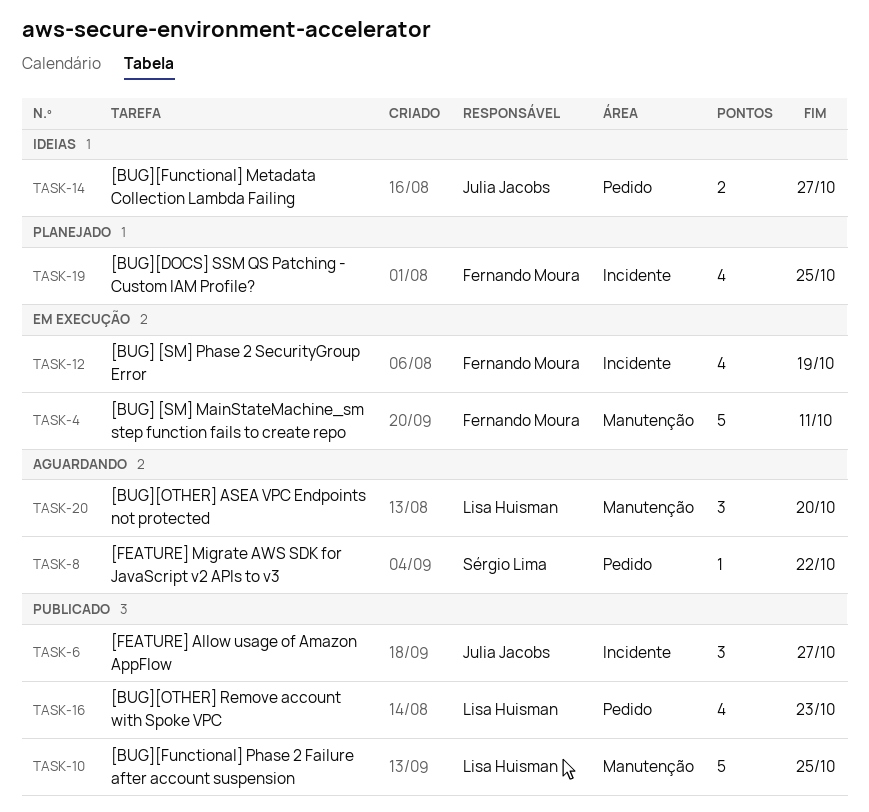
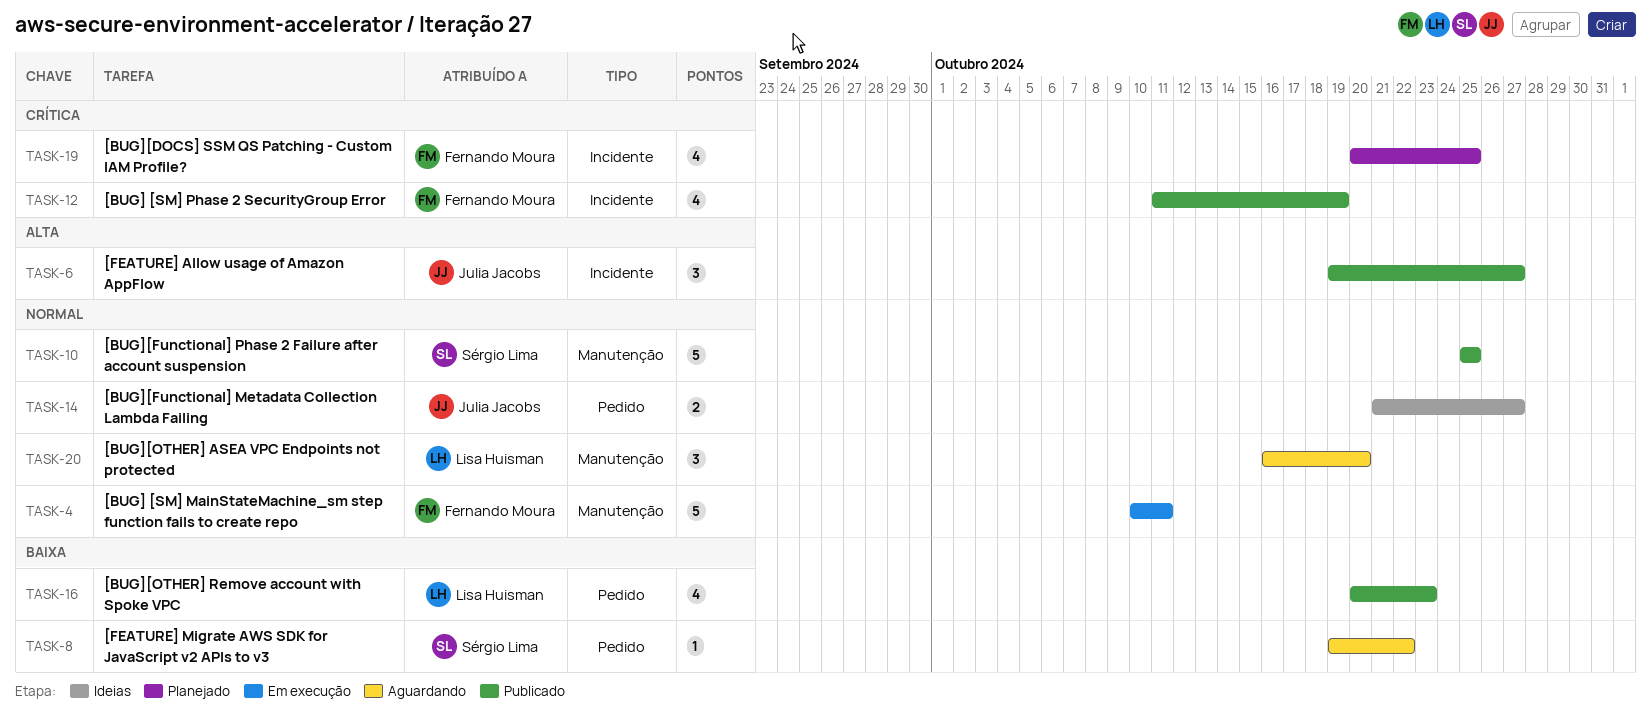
TASK-10, owner: Lisa Huisman -> Sérgio Lima
TASK-12, status: Em execução -> Publicado

